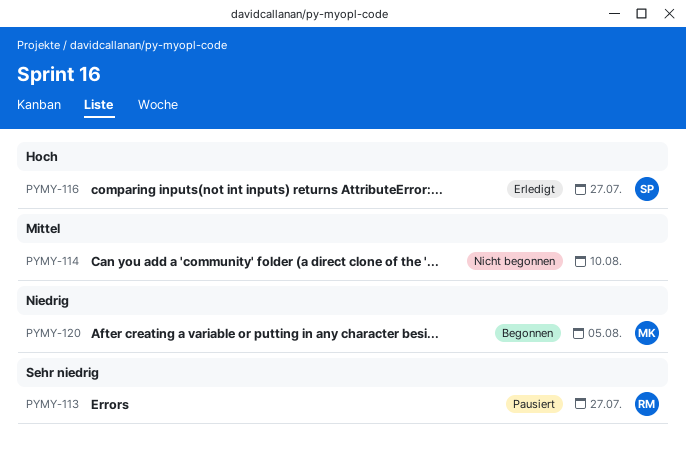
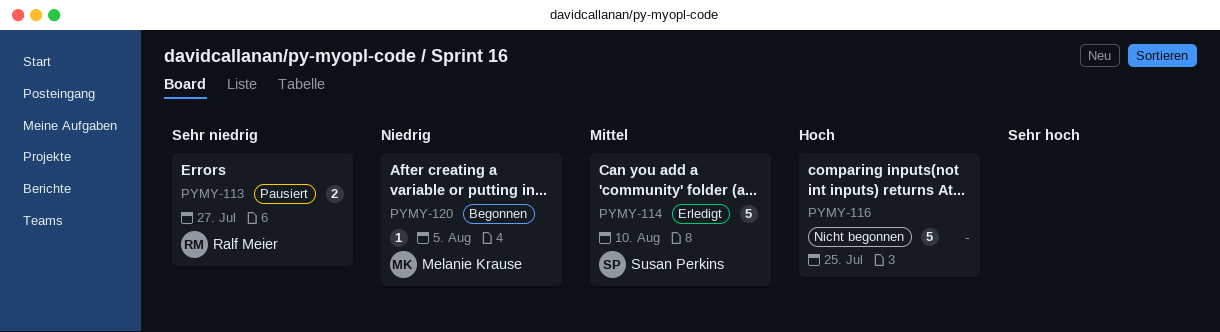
PYMY-114, status: Nicht begonnen -> Erledigt
PYMY-114, owner: none -> Susan Perkins
PYMY-116, status: Erledigt -> Nicht begonnen
PYMY-116, owner: Susan Perkins -> none
PYMY-116, due: Jul 27 -> Jul 25

